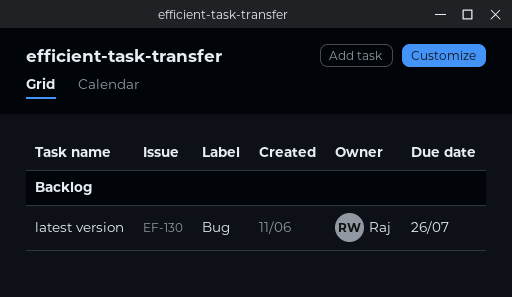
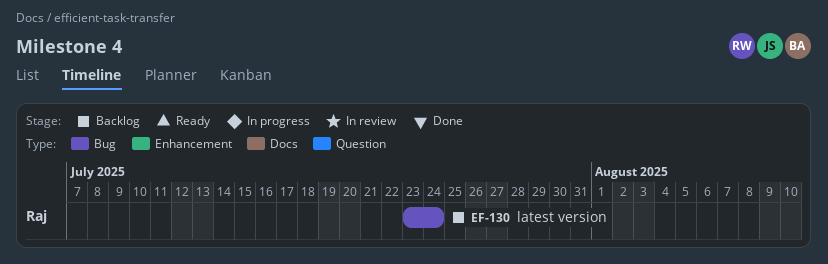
EF-130, due: Jul 26 -> Jul 24

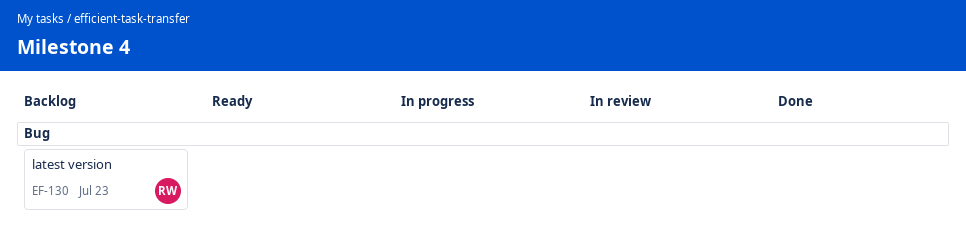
EF-130, due: Jul 24 -> Jul 23

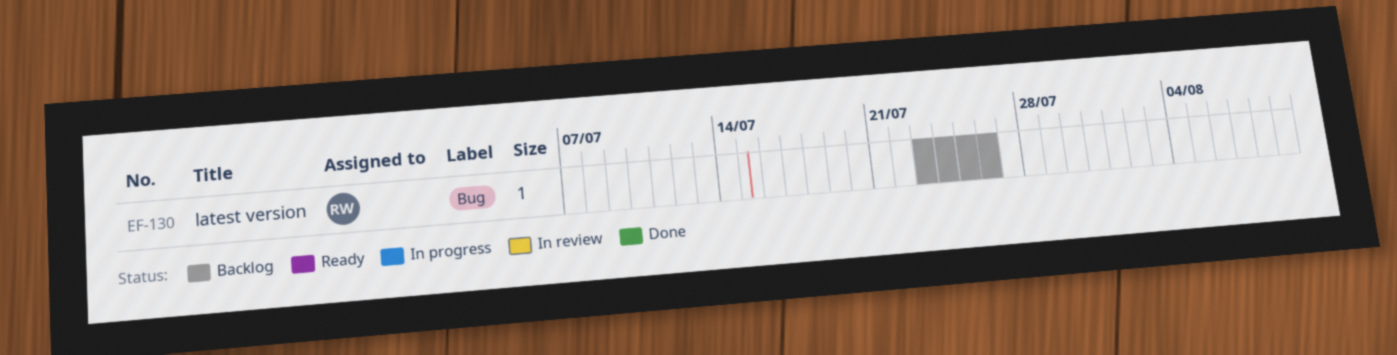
EF-130, due: Jul 23 -> Jul 26

